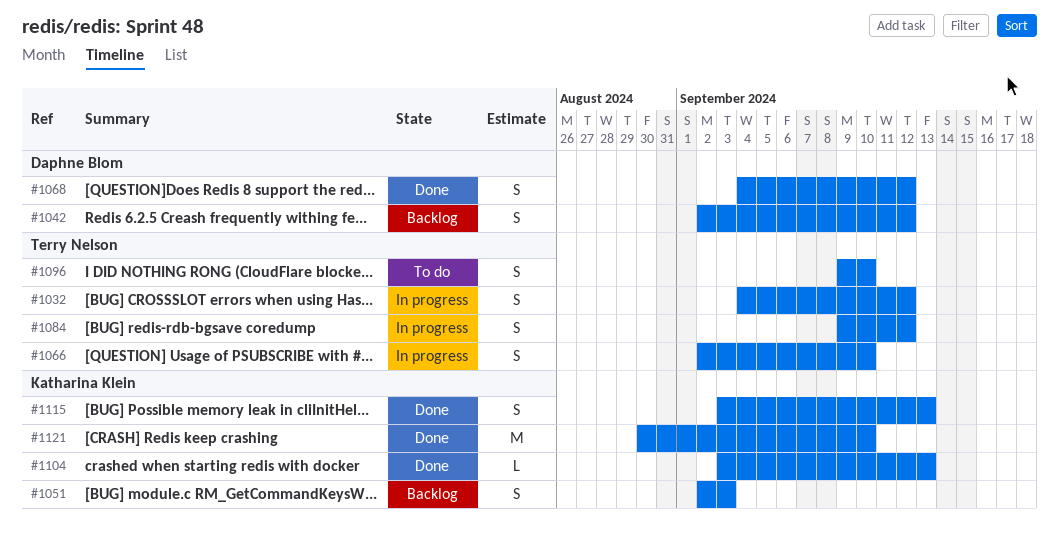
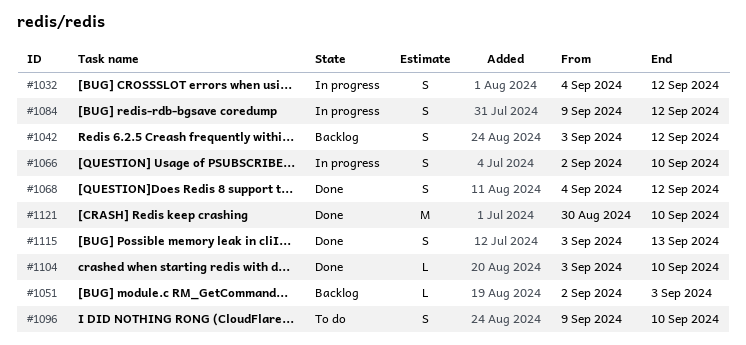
#1042, start: Sep 2 -> Sep 3
#1051, estimate: S -> L
#1104, due: Sep 13 -> Sep 10

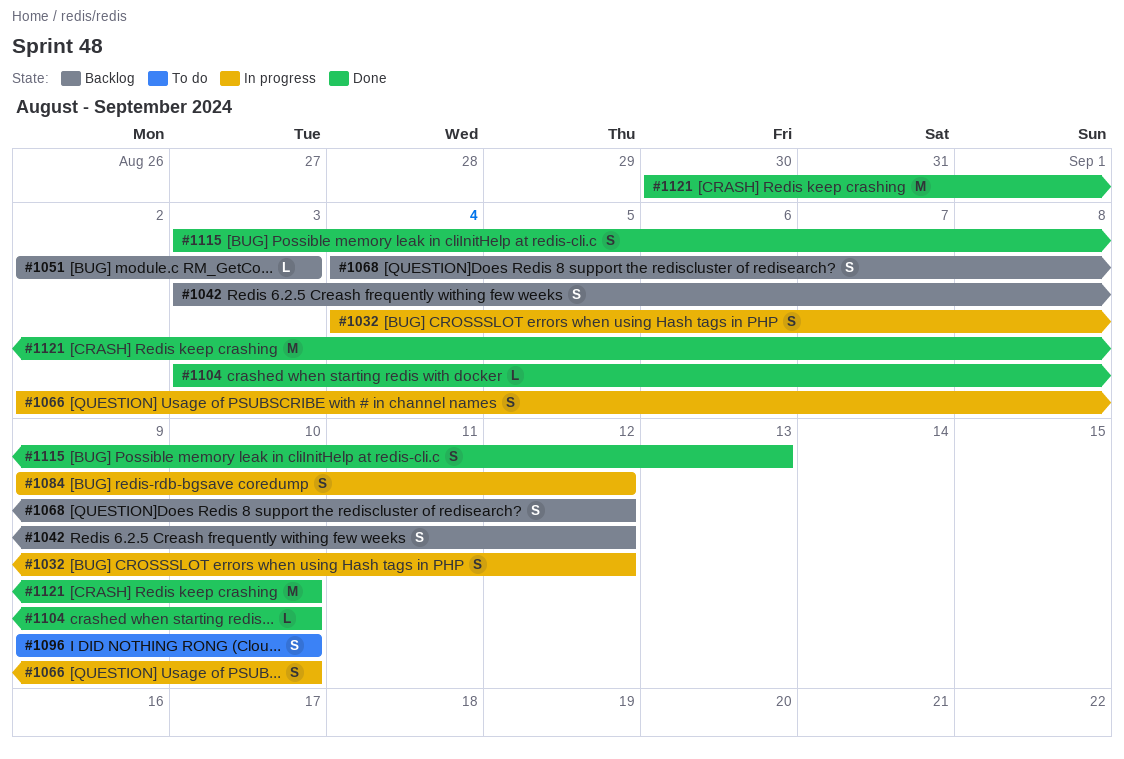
#1068, status: Done -> Backlog

